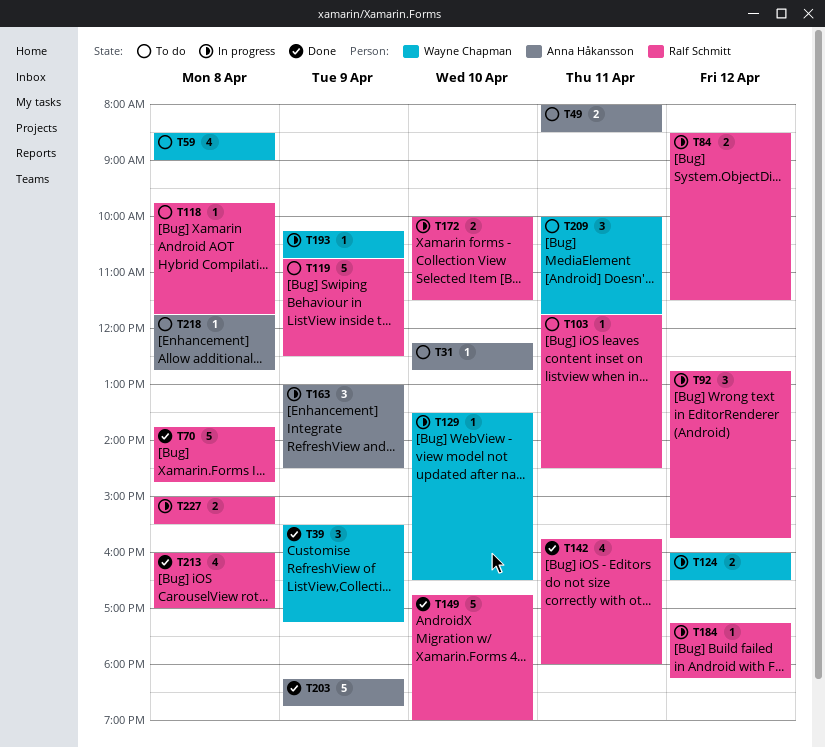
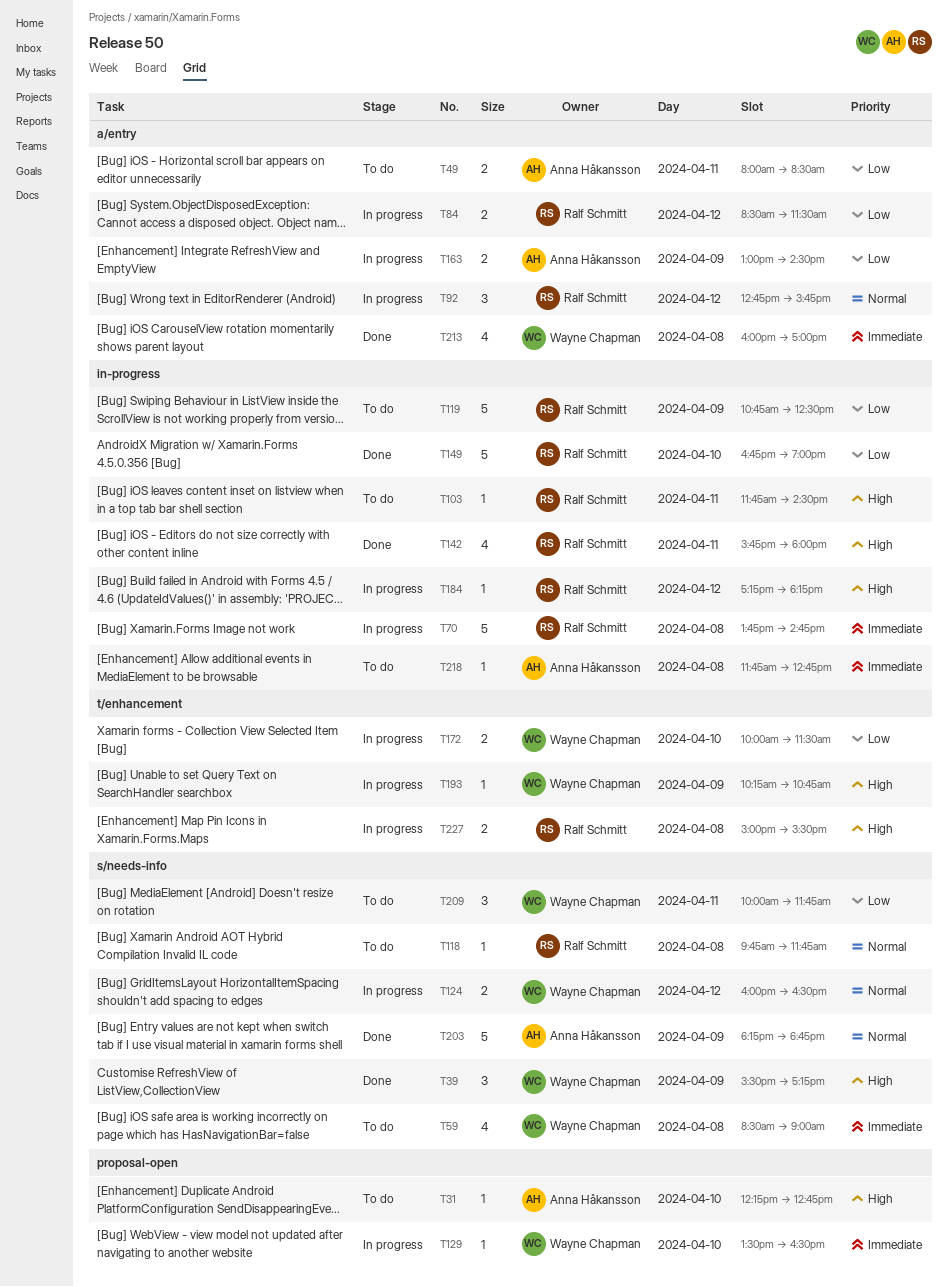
T70, status: Done -> In progress
T163, estimate: 3 -> 2
T172, owner: Ralf Schmitt -> Wayne Chapman
T213, owner: Ralf Schmitt -> Wayne Chapman

